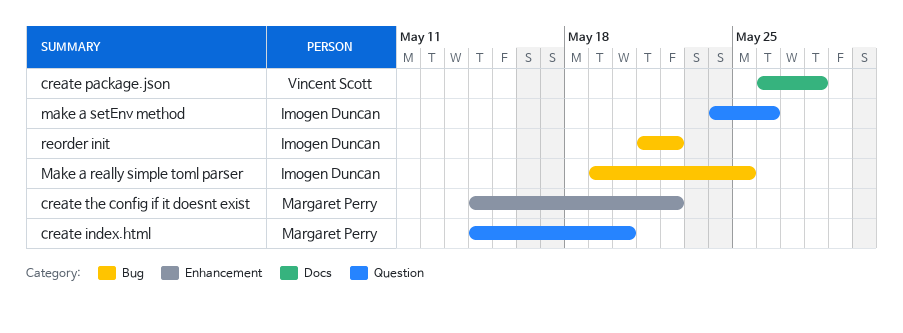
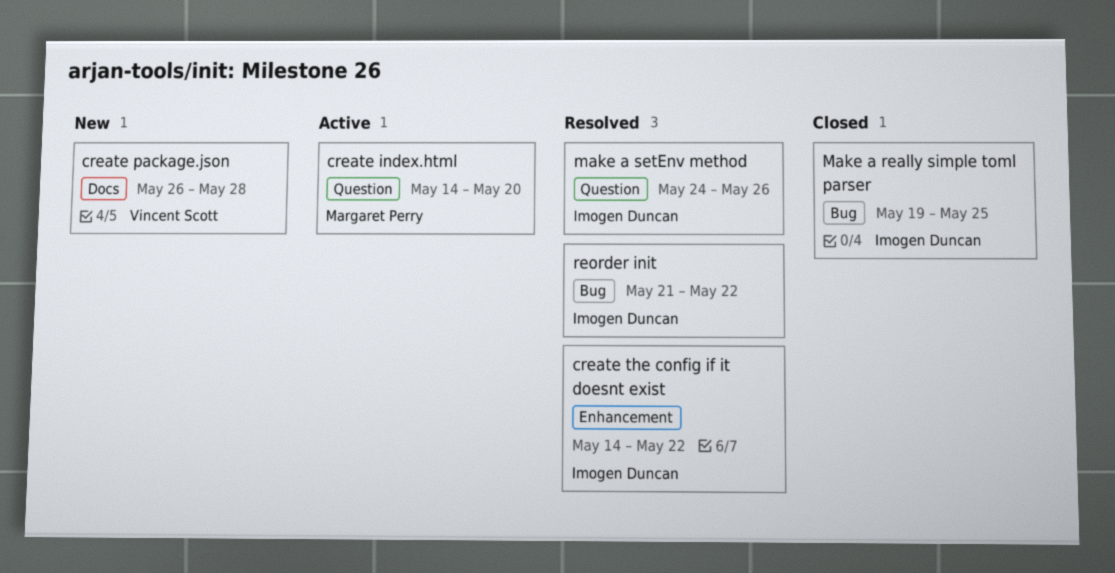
create the config if it doesnt exist, owner: Margaret Perry -> Imogen Duncan

